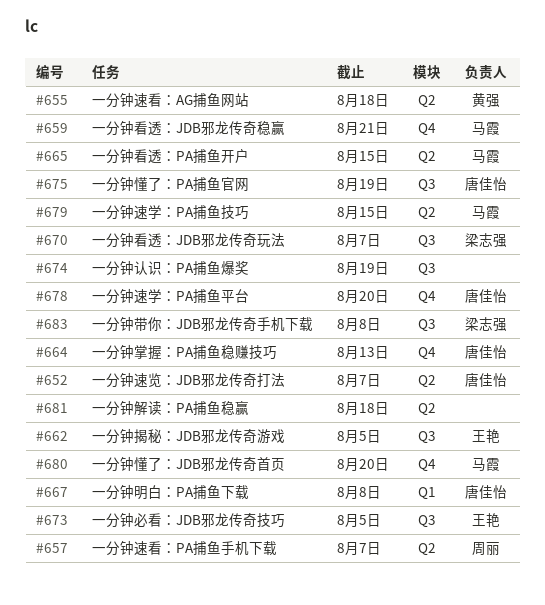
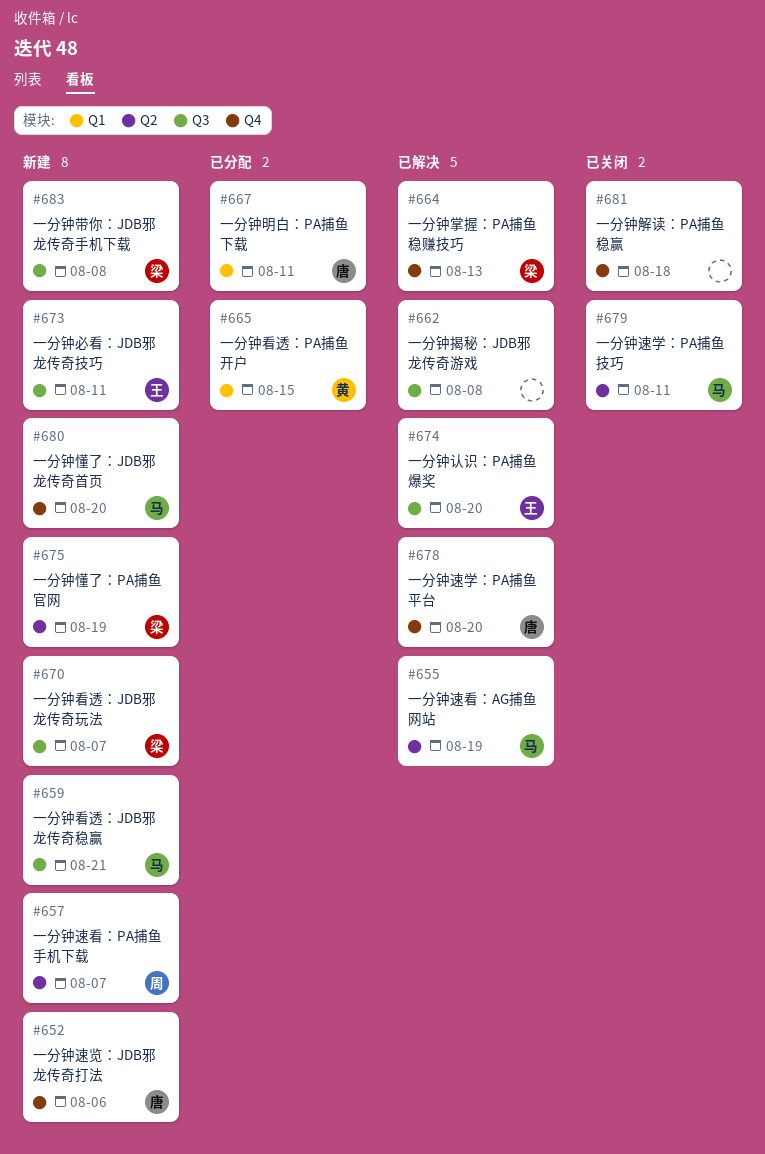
#652, label: Q2 -> Q4
#652, due: Aug 7 -> Aug 6
#655, owner: 黄强 -> 马霞
#655, due: Aug 18 -> Aug 19
#659, label: Q4 -> Q3
#662, owner: 王艳 -> none
#662, due: Aug 5 -> Aug 8
#664, owner: 唐佳怡 -> 梁志强
#665, owner: 马霞 -> 黄强
#665, label: Q2 -> Q1
#667, due: Aug 8 -> Aug 11
#673, due: Aug 5 -> Aug 11
#674, owner: none -> 王艳
#674, due: Aug 19 -> Aug 20
#675, owner: 唐佳怡 -> 梁志强
#675, label: Q3 -> Q2
#679, due: Aug 15 -> Aug 11
#681, label: Q2 -> Q4

